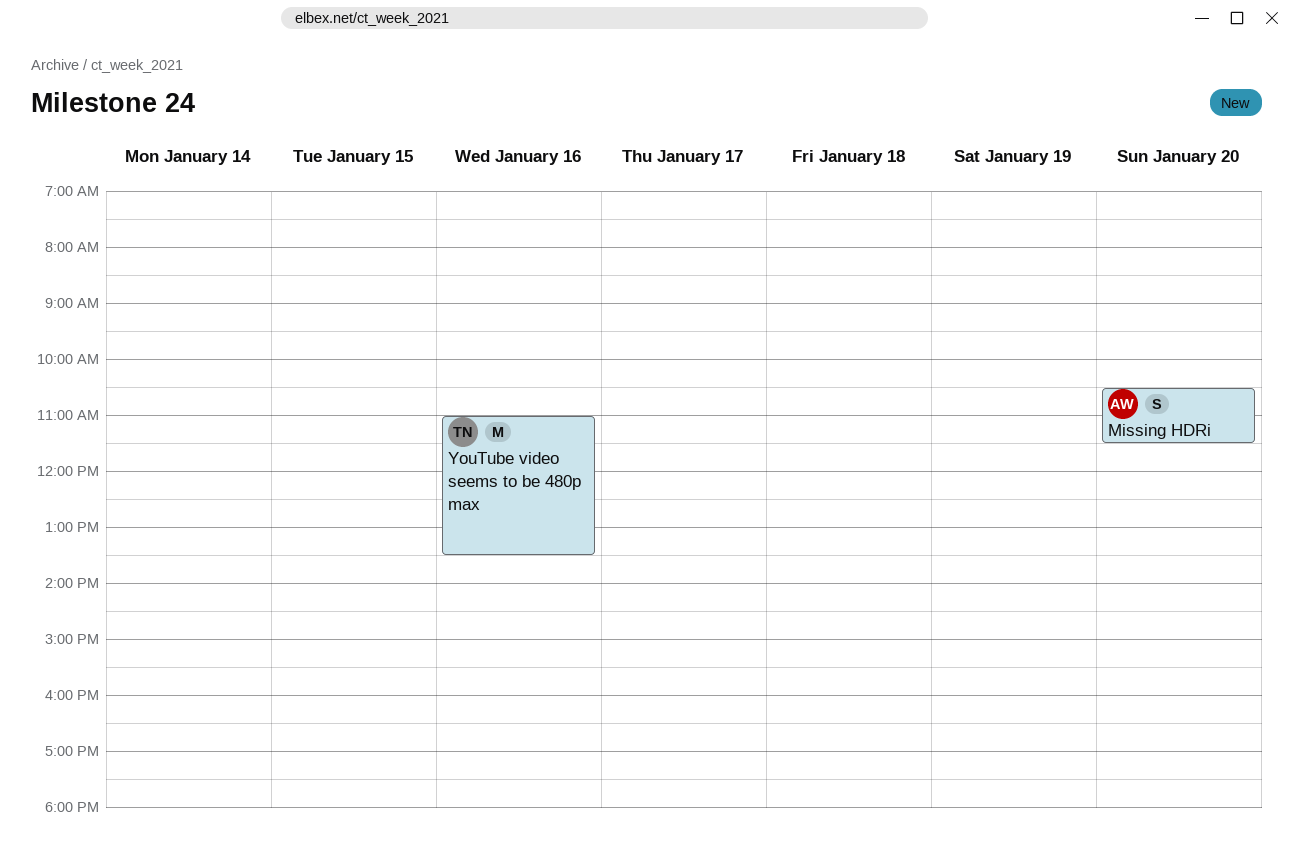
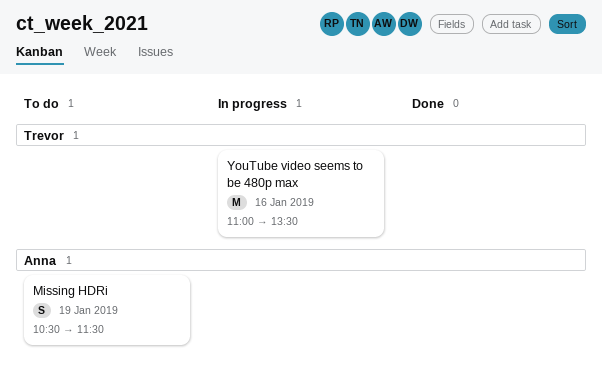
Missing HDRi, day: Jan 20 -> Jan 19

